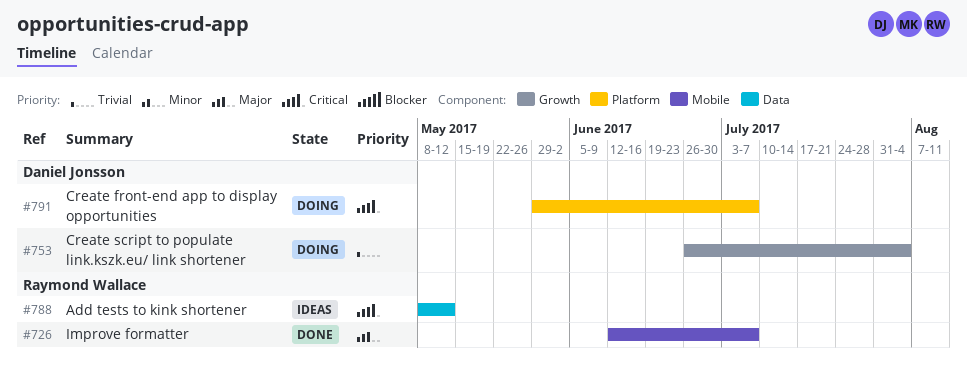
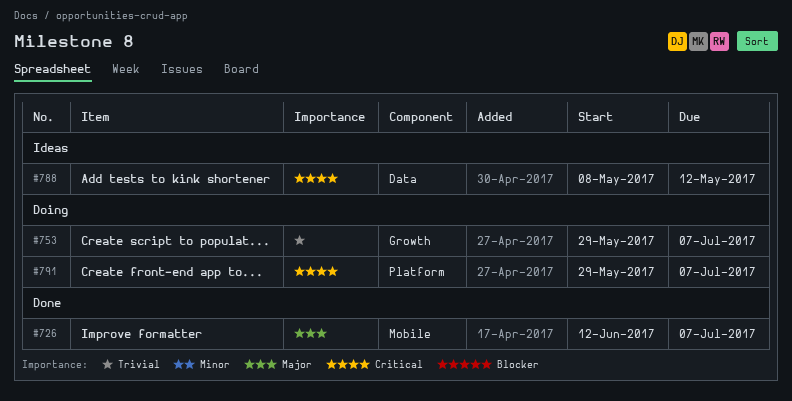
#753, start: Jun 26 -> May 29
#753, due: Aug 4 -> Jul 7

